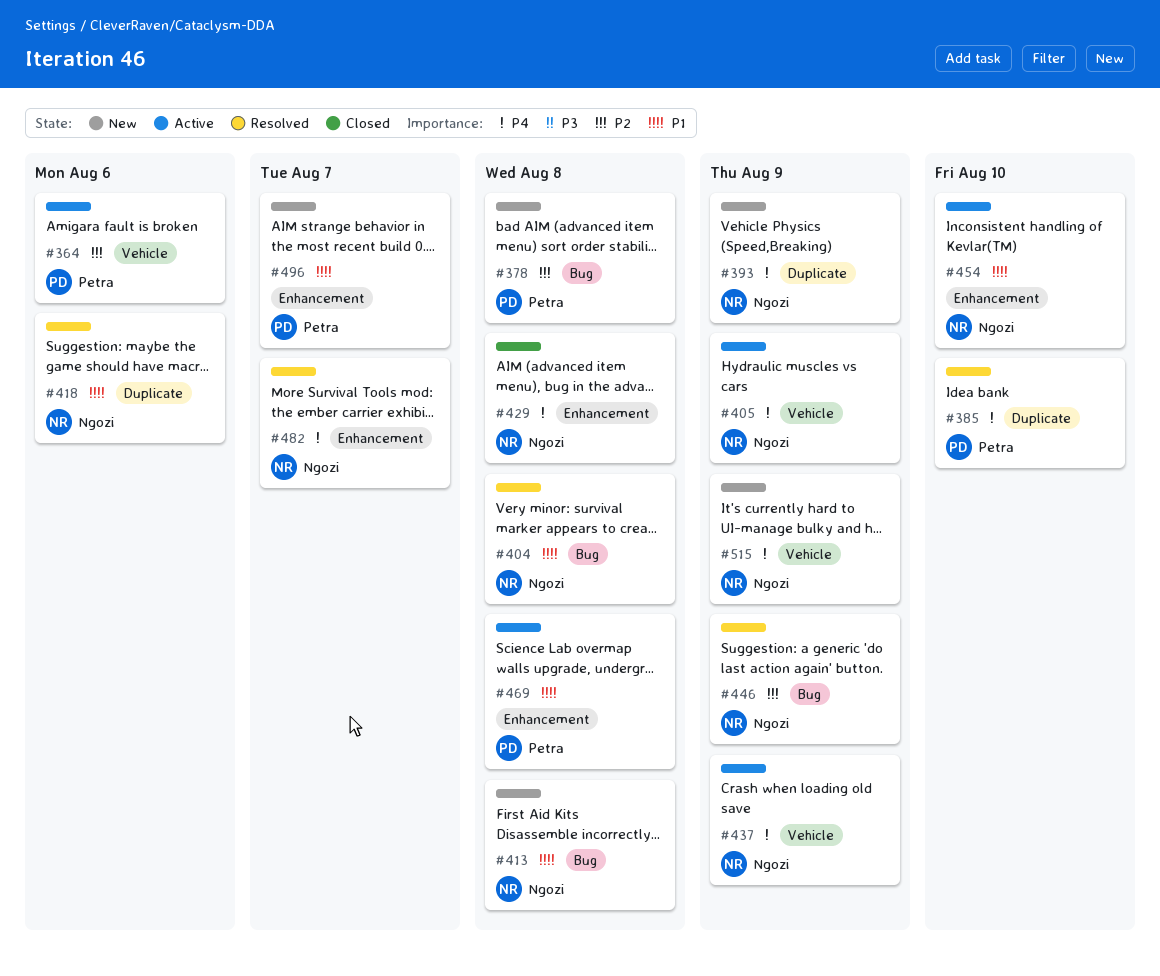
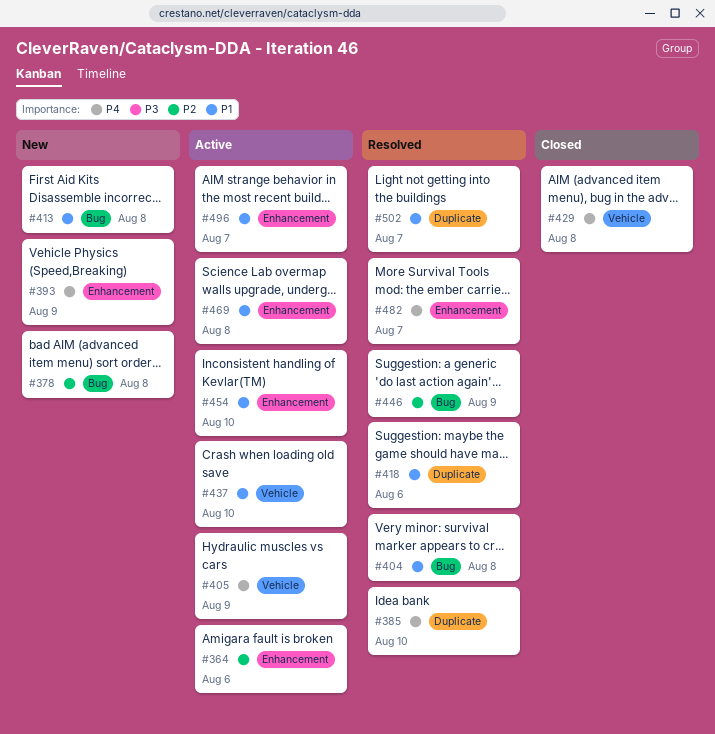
#364, label: Vehicle -> Enhancement
#393, label: Duplicate -> Enhancement
#429, label: Enhancement -> Vehicle
#437, priority: P4 -> P1
#437, due: Aug 9 -> Aug 10
#496, status: New -> Active
#502: none -> present
#515: present -> none

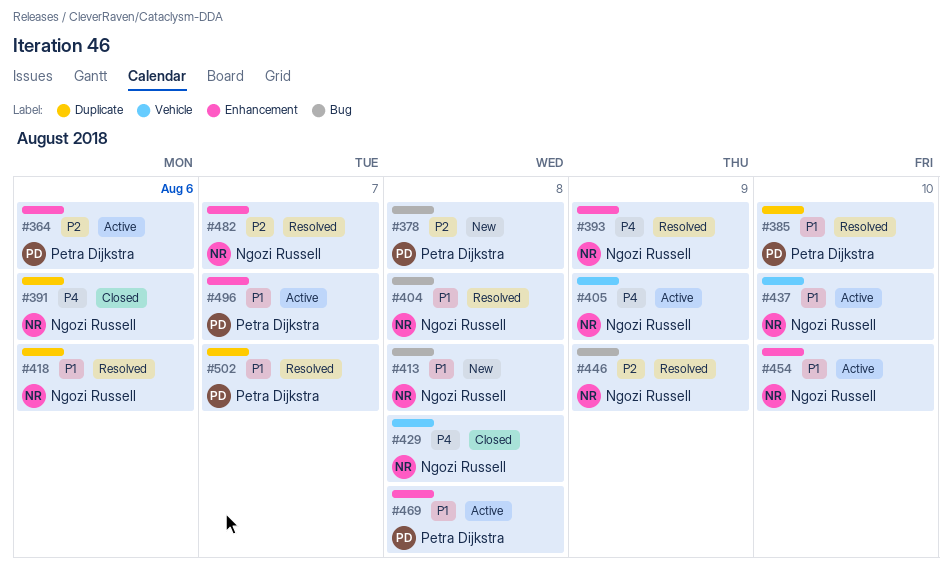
#385, priority: P4 -> P1
#391: none -> present
#393, status: New -> Resolved
#482, priority: P4 -> P2

